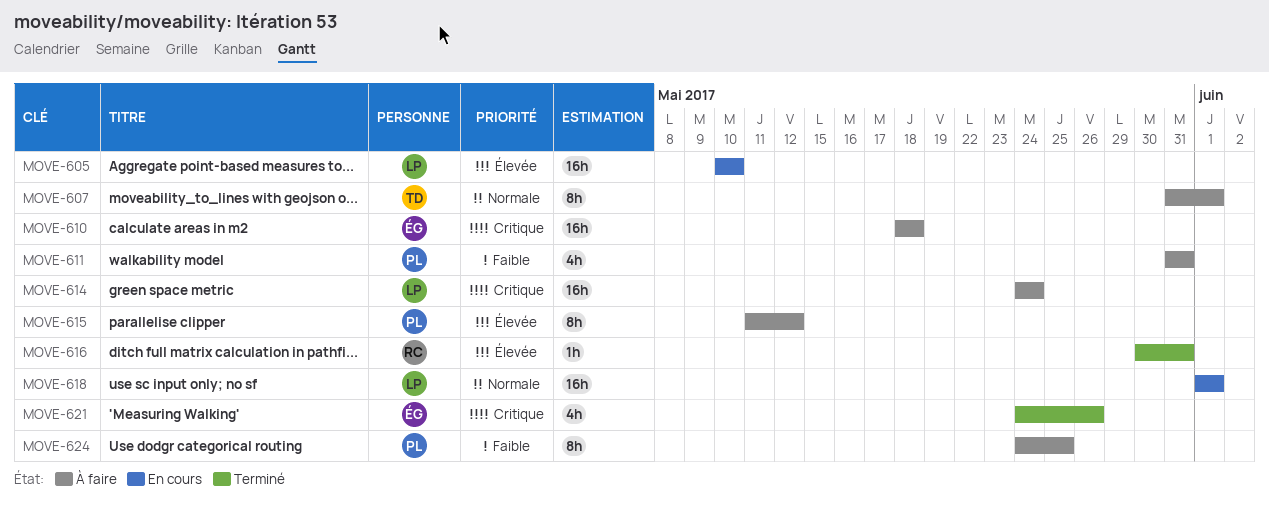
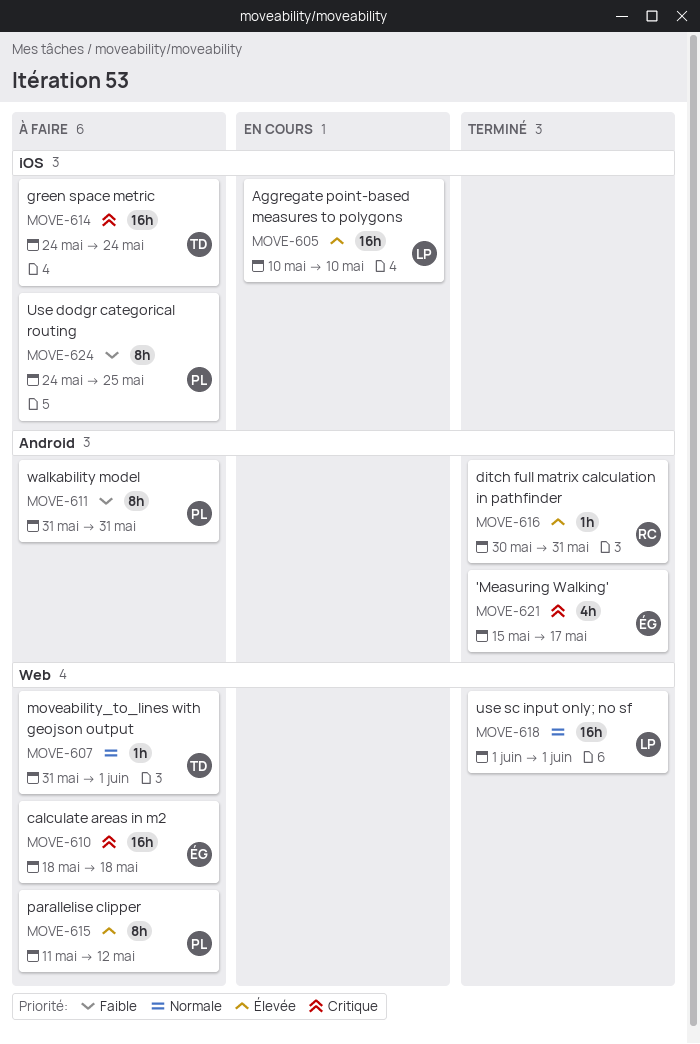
MOVE-607, estimate: 8h -> 1h
MOVE-611, estimate: 4h -> 8h
MOVE-614, owner: LP -> TD
MOVE-618, status: En cours -> Terminé
MOVE-621, start: May 24 -> May 15
MOVE-621, due: May 26 -> May 17

